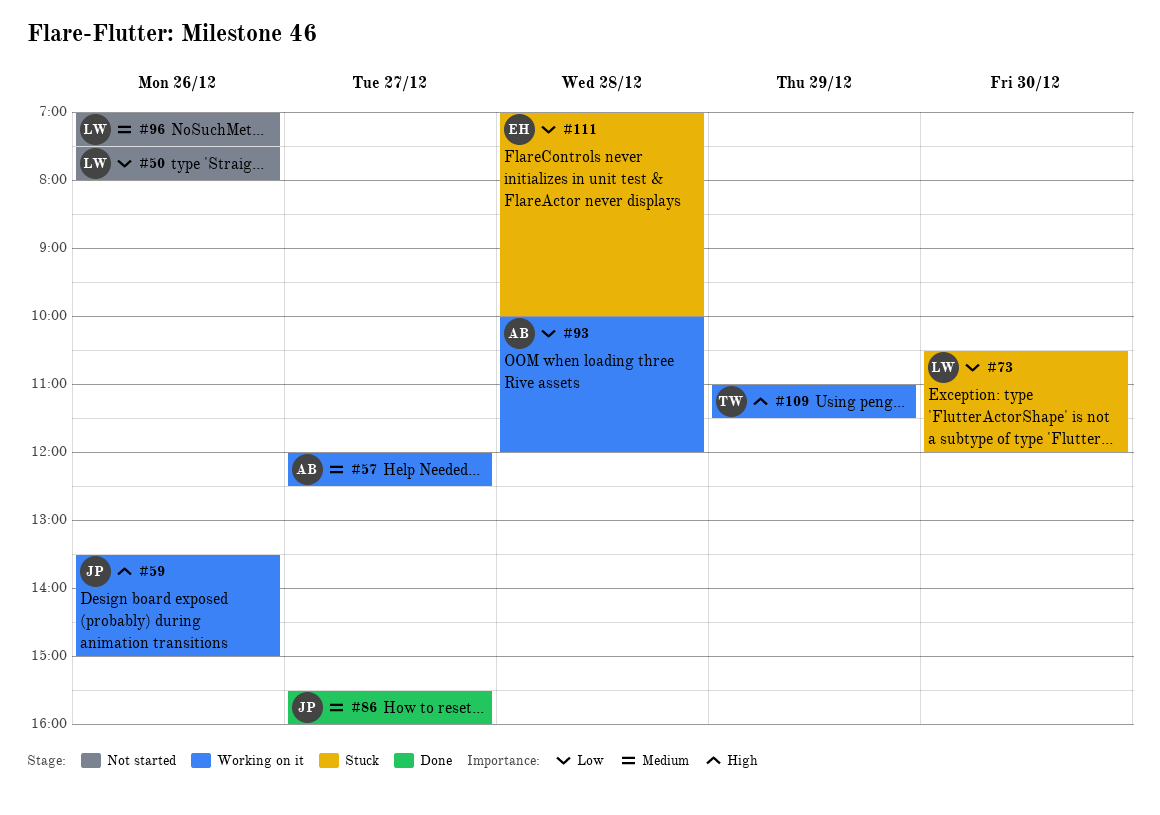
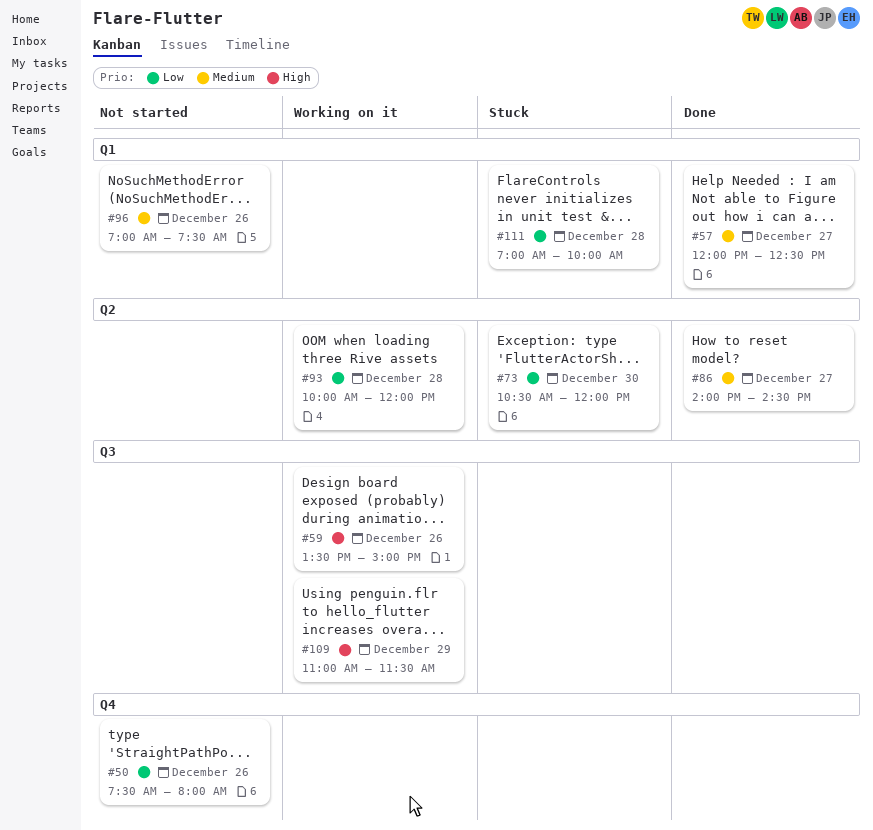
#57, status: Working on it -> Done
#86, begins: 15:30 -> 14:00
#86, ends: 16:00 -> 14:30

